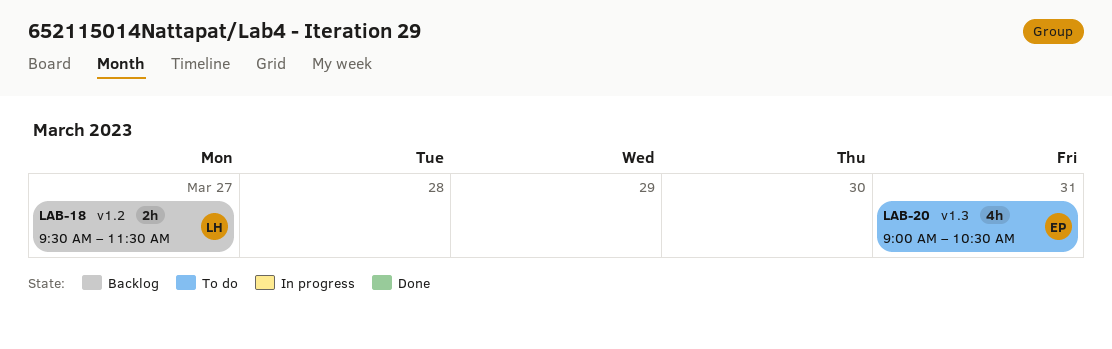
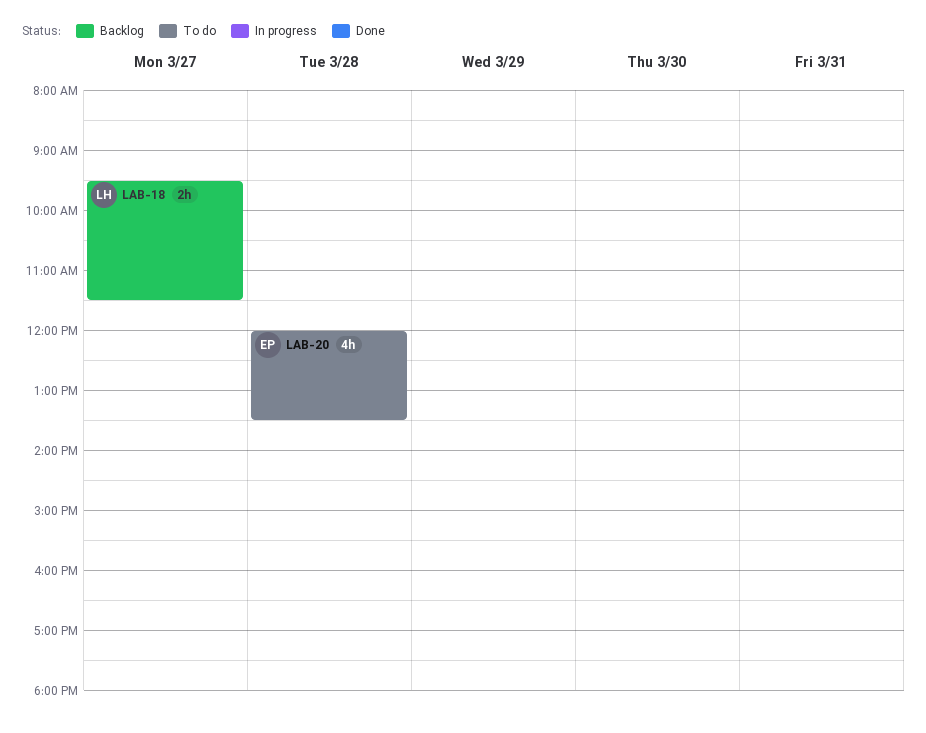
LAB-20, day: Mar 31 -> Mar 28
LAB-20, begins: 09:00 -> 12:00
LAB-20, ends: 10:30 -> 13:30

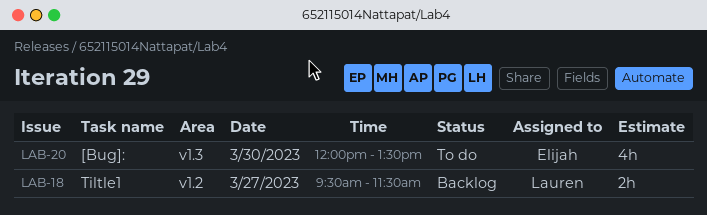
LAB-20, day: Mar 28 -> Mar 30

